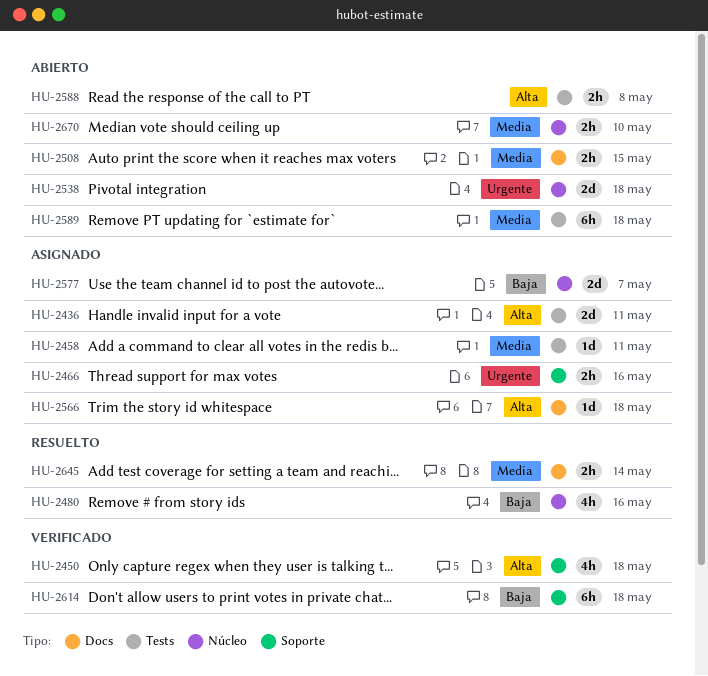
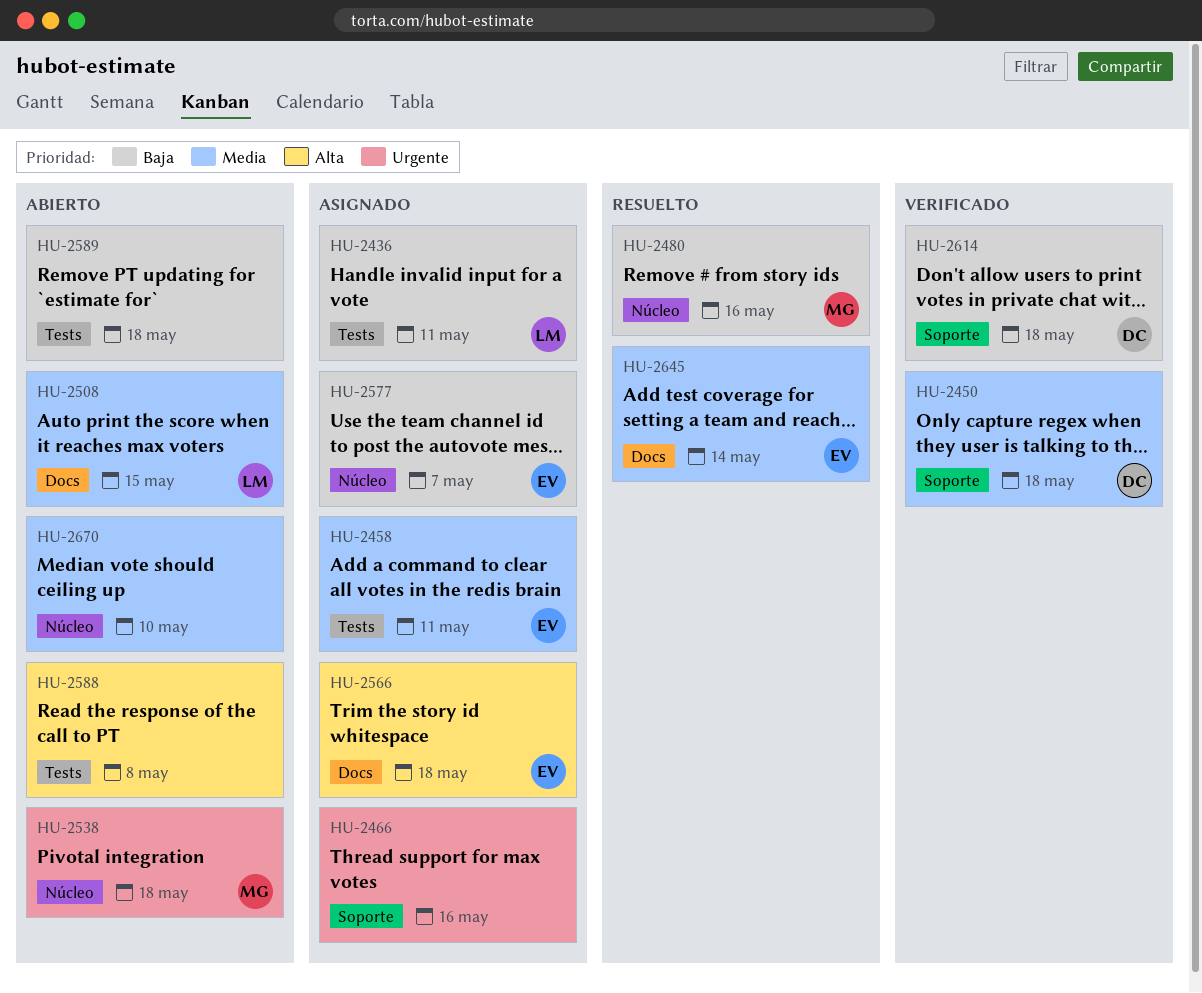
HU-2436, priority: Alta -> Baja
HU-2450, priority: Alta -> Media
HU-2589, priority: Media -> Baja

